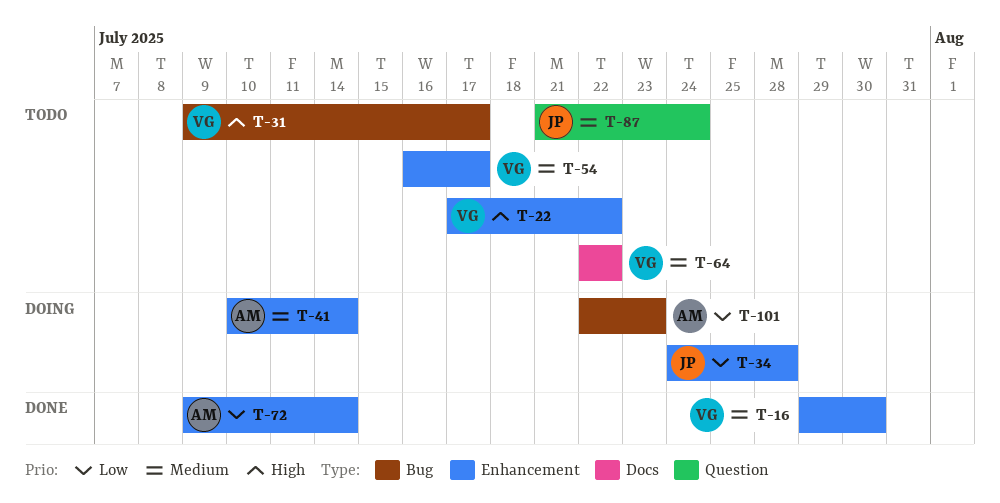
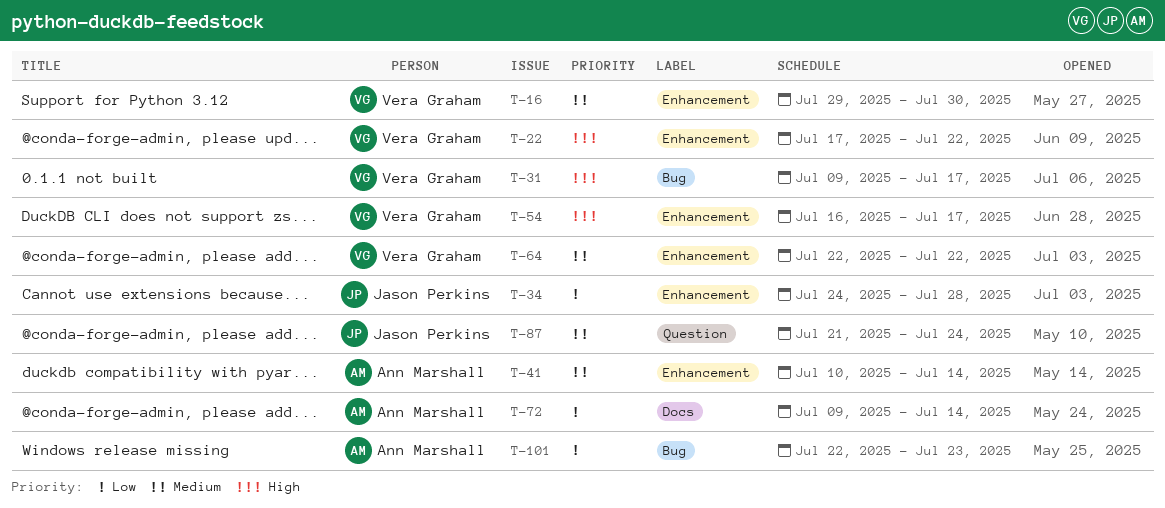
T-54, priority: Medium -> High
T-64, label: Docs -> Enhancement
T-72, label: Enhancement -> Docs

